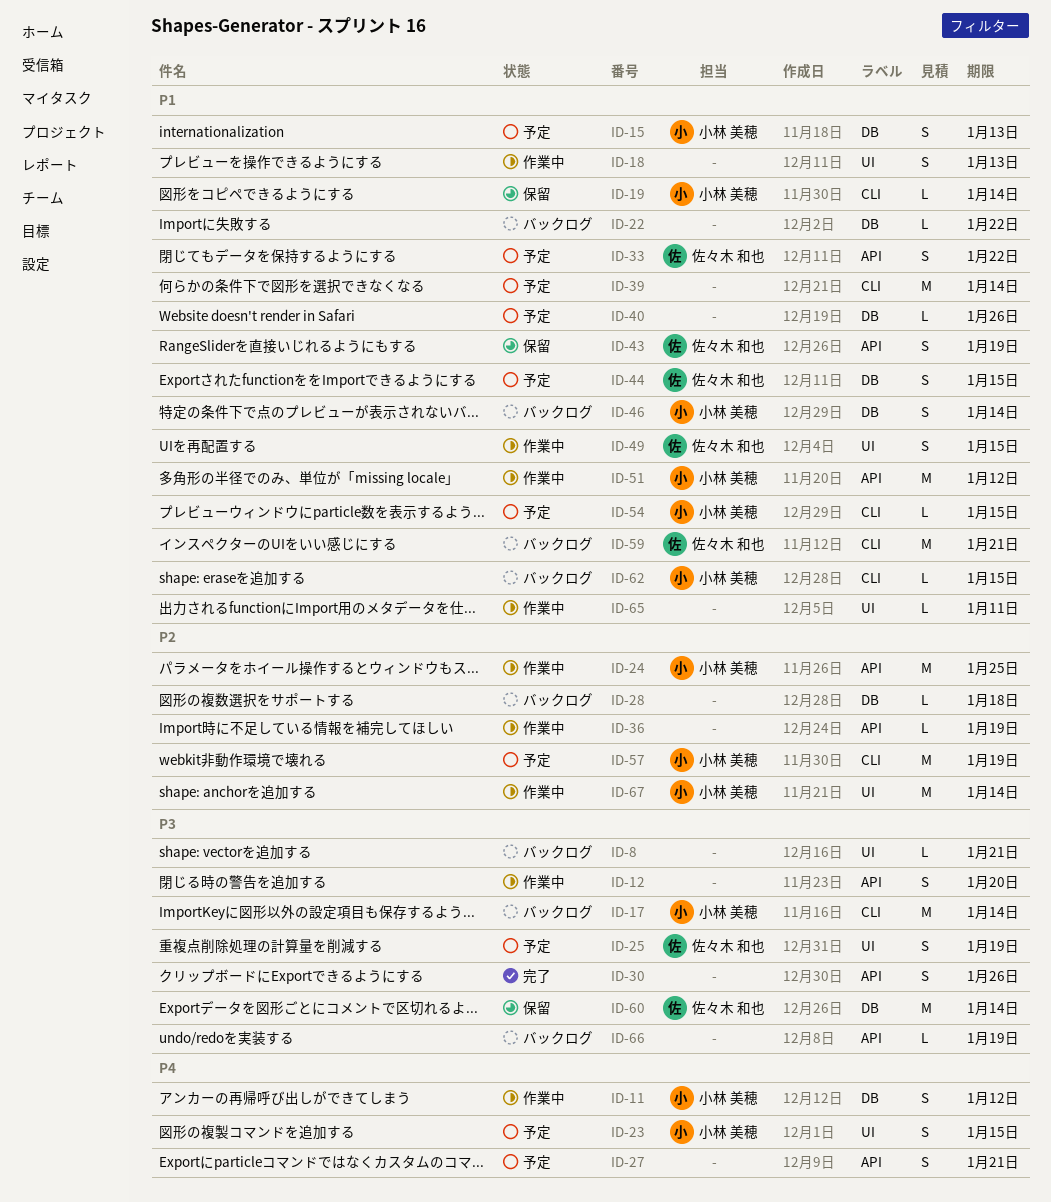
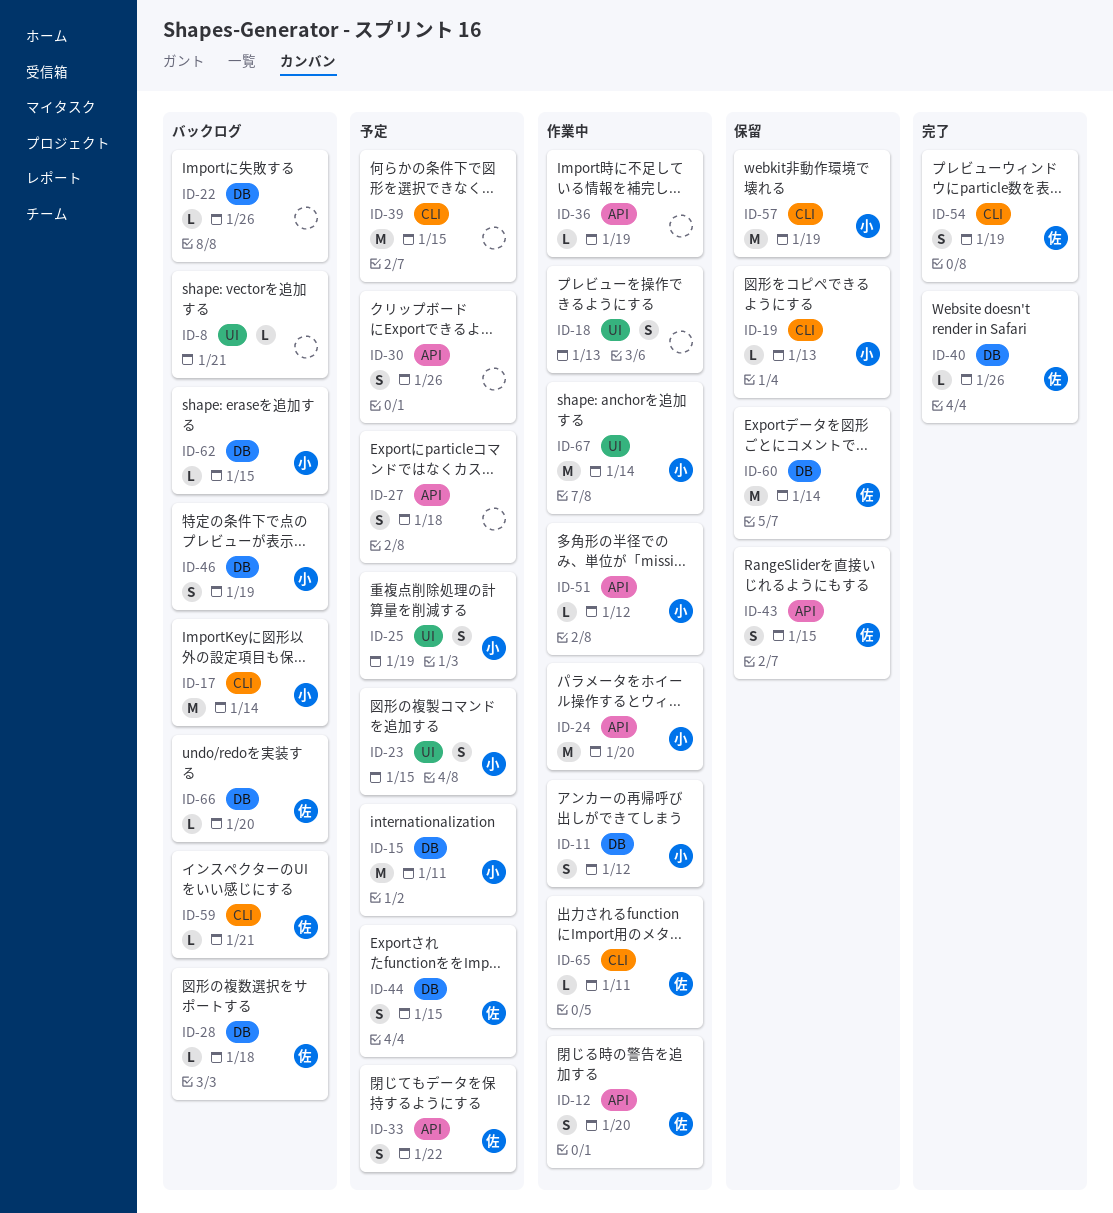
ID-12, owner: none -> 佐々木 和也
ID-15, estimate: S -> M
ID-15, due: Jan 13 -> Jan 11
ID-19, due: Jan 14 -> Jan 13
ID-22, due: Jan 22 -> Jan 26
ID-24, due: Jan 25 -> Jan 20
ID-25, owner: 佐々木 和也 -> 小林 美穂
ID-27, due: Jan 21 -> Jan 18
ID-28, owner: none -> 佐々木 和也
ID-30, status: 完了 -> 予定
ID-39, due: Jan 14 -> Jan 15
ID-40, status: 予定 -> 完了
ID-40, owner: none -> 佐々木 和也
ID-43, due: Jan 19 -> Jan 15
ID-46, due: Jan 14 -> Jan 19
ID-49: present -> none
ID-51, estimate: M -> L
ID-54, status: 予定 -> 完了
ID-54, owner: 小林 美穂 -> 佐々木 和也
ID-54, estimate: L -> S
ID-54, due: Jan 15 -> Jan 19
ID-57, status: 予定 -> 保留
ID-59, estimate: M -> L
ID-62, label: CLI -> DB
ID-65, owner: none -> 佐々木 和也
ID-65, label: UI -> CLI
ID-66, owner: none -> 佐々木 和也
ID-66, label: API -> DB
ID-66, due: Jan 19 -> Jan 20

